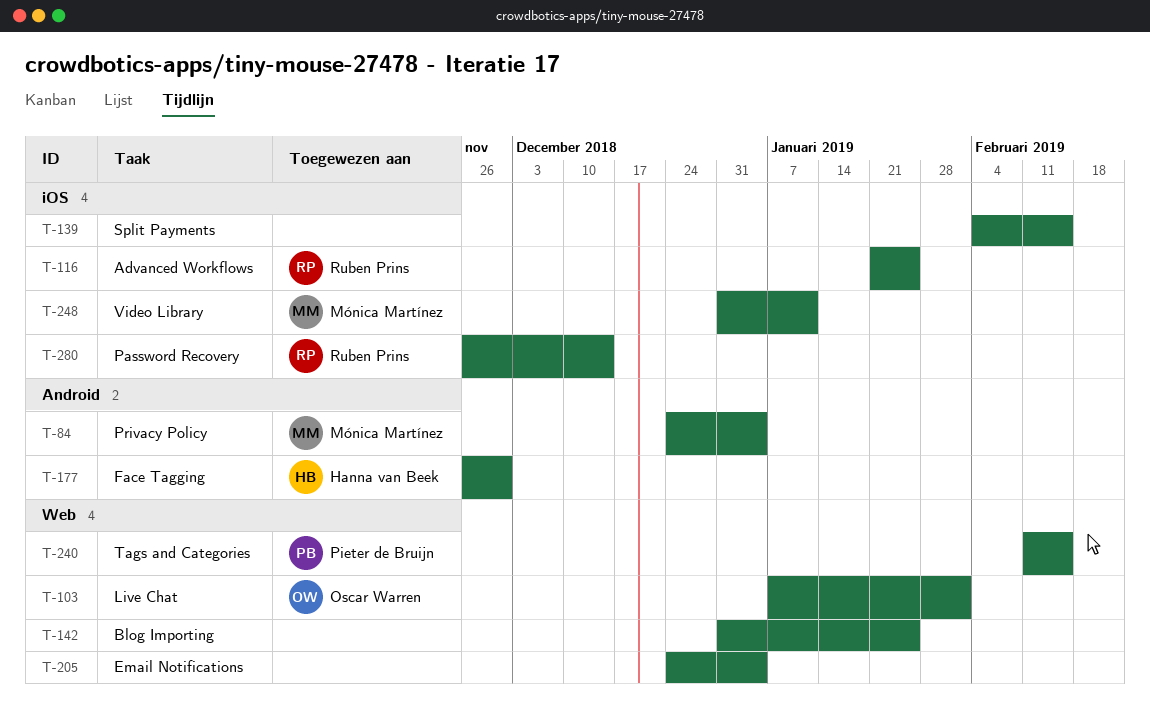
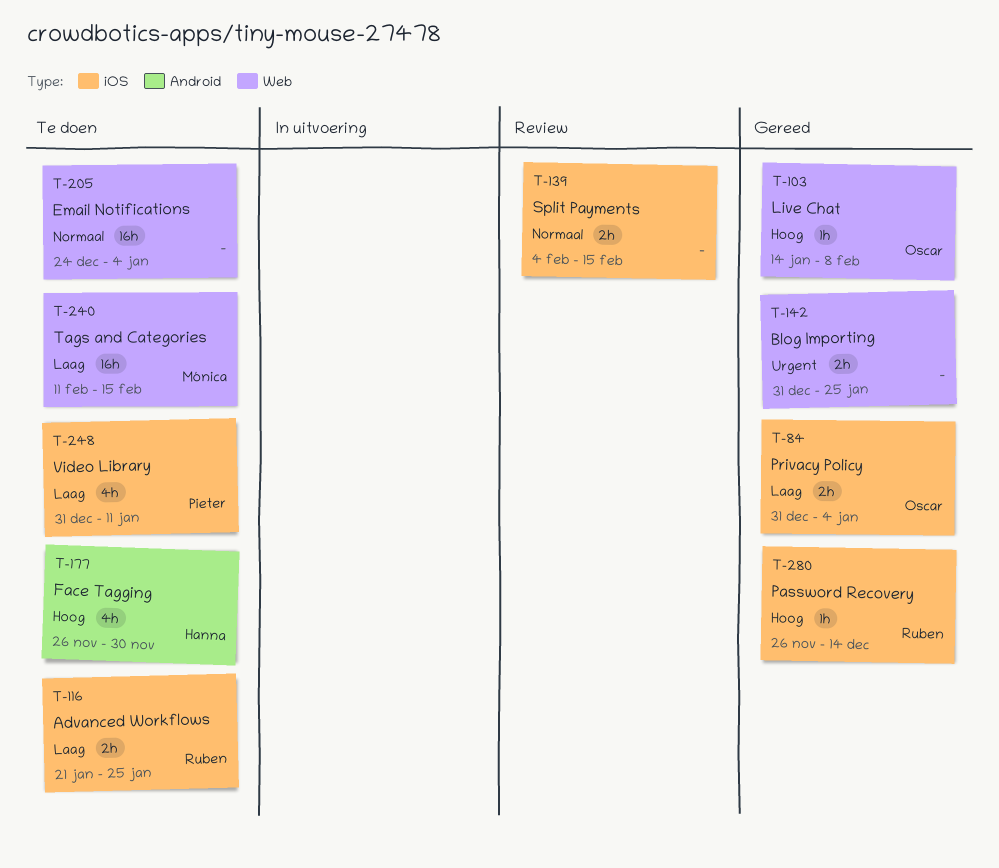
T-84, owner: Mónica Martínez -> Oscar Warren
T-84, label: Android -> iOS
T-84, start: Dec 24 -> Dec 31
T-103, start: Jan 7 -> Jan 14
T-103, due: Feb 1 -> Feb 8
T-240, owner: Pieter de Bruijn -> Mónica Martínez
T-248, owner: Mónica Martínez -> Pieter de Bruijn

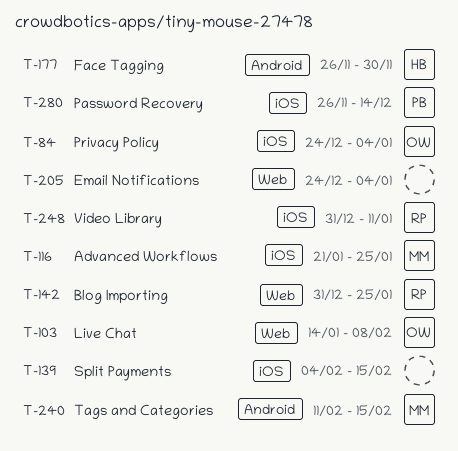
T-84, start: Dec 31 -> Dec 24
T-116, owner: Ruben -> Mónica
T-142, owner: none -> Ruben
T-240, label: Web -> Android
T-248, owner: Pieter -> Ruben
T-280, owner: Ruben -> Pieter

